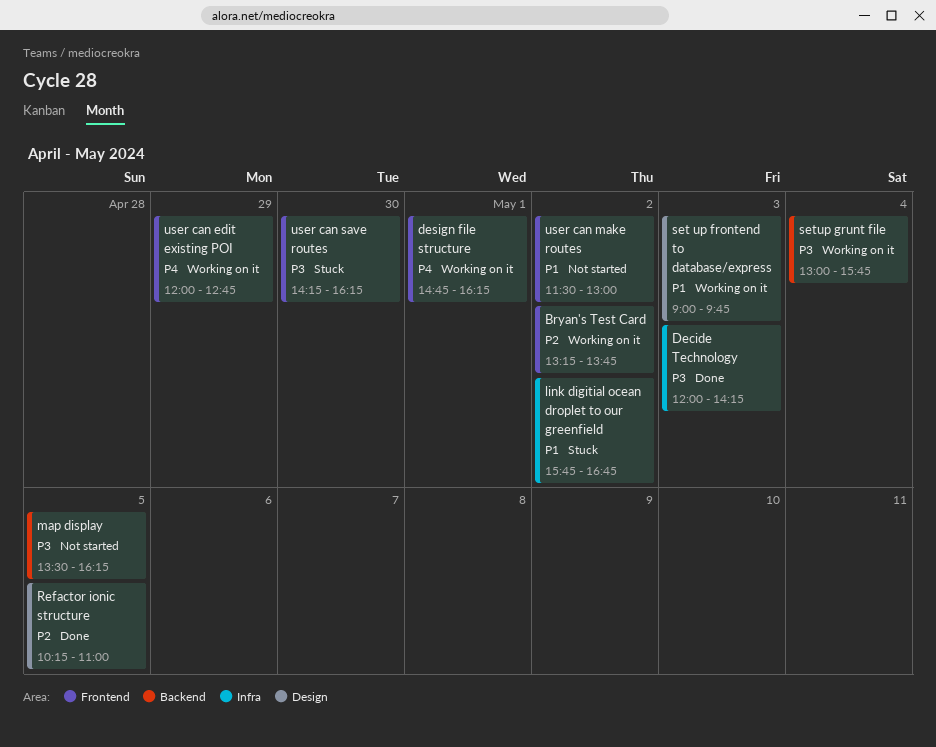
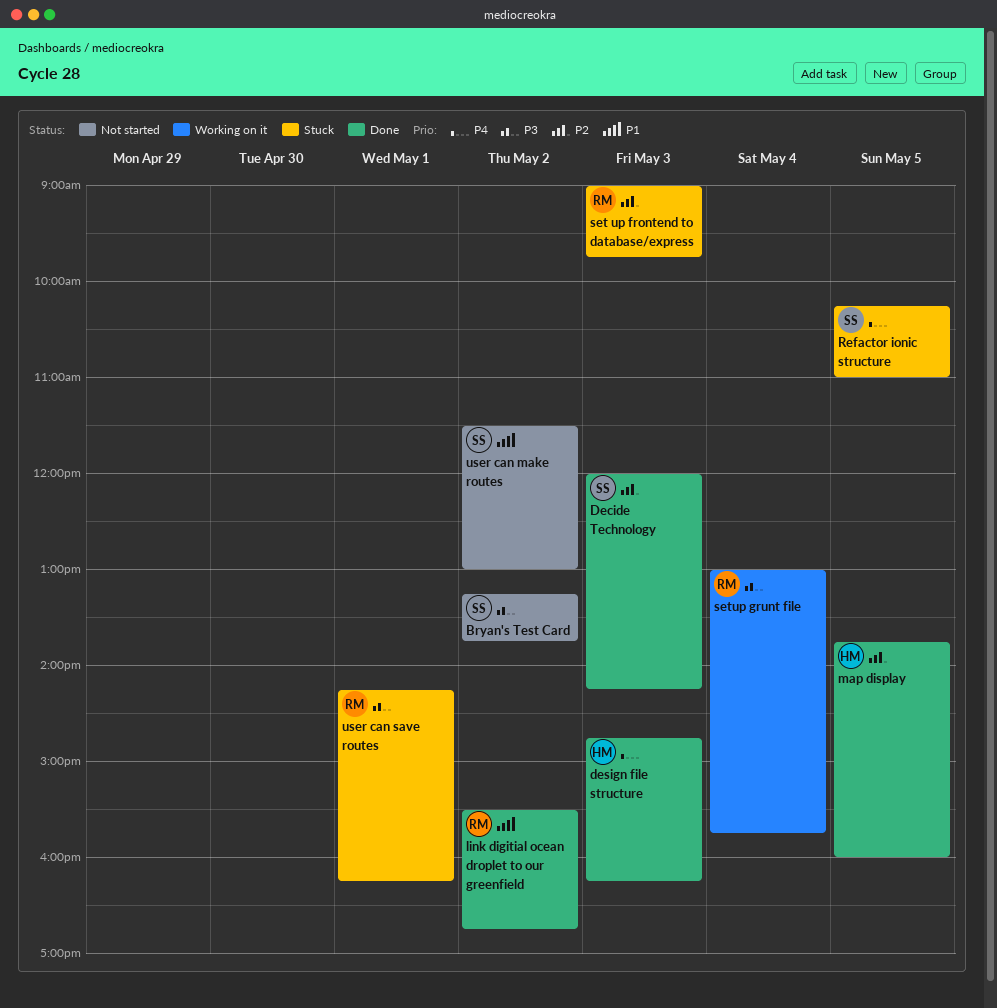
Bryan's Test Card, status: Working on it -> Not started
Bryan's Test Card, priority: P2 -> P3
Decide Technology, priority: P3 -> P2
design file structure, status: Working on it -> Done
design file structure, day: May 1 -> May 3
link digitial ocean droplet to our greenfield, status: Stuck -> Done
link digitial ocean droplet to our greenfield, begins: 15:45 -> 15:30
map display, status: Not started -> Done
map display, priority: P3 -> P2
map display, begins: 13:30 -> 13:45
map display, ends: 16:15 -> 16:00
Refactor ionic structure, status: Done -> Stuck
Refactor ionic structure, priority: P2 -> P4
set up frontend to database/express, status: Working on it -> Stuck
set up frontend to database/express, priority: P1 -> P2
user can edit existing POI: present -> none
user can save routes, day: Apr 30 -> May 1

